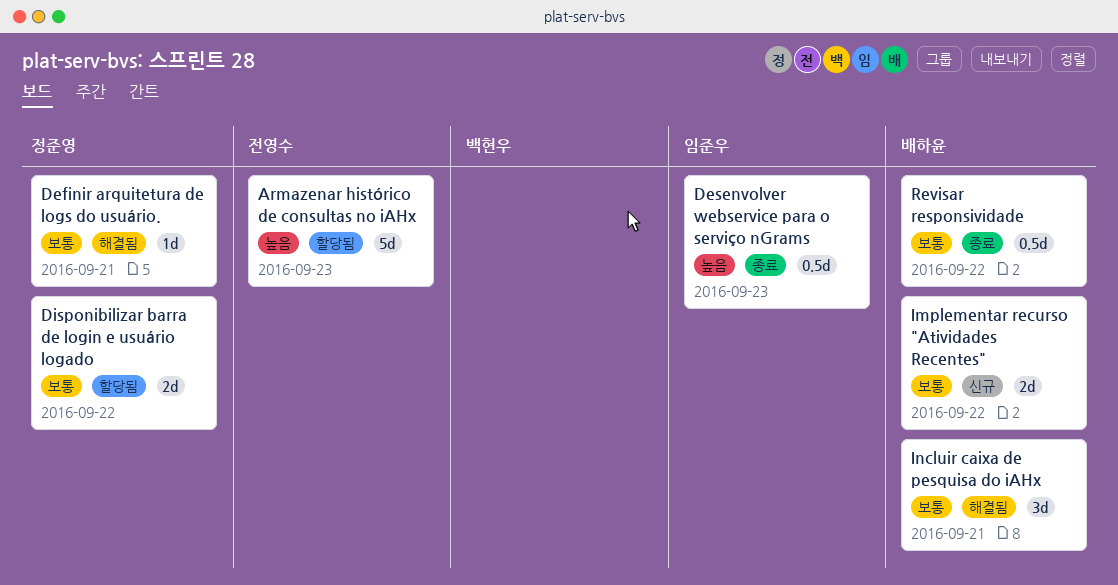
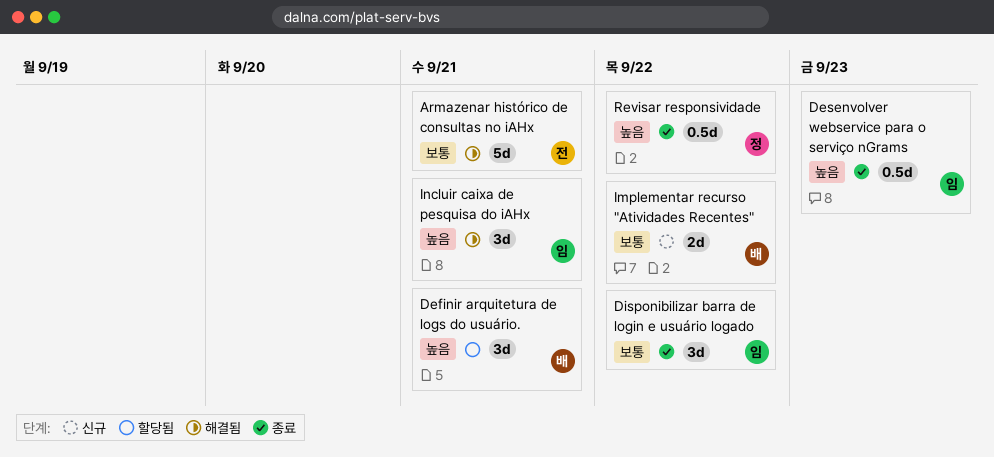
Armazenar histórico de consultas no iAHx, status: 할당됨 -> 해결됨
Armazenar histórico de consultas no iAHx, priority: 높음 -> 보통
Armazenar histórico de consultas no iAHx, due: Sep 23 -> Sep 21
Definir arquitetura de logs do usuário., status: 해결됨 -> 할당됨
Definir arquitetura de logs do usuário., owner: 정준영 -> 배하윤
Definir arquitetura de logs do usuário., priority: 보통 -> 높음
Definir arquitetura de logs do usuário., estimate: 1d -> 3d
Disponibilizar barra de login e usuário logado, status: 할당됨 -> 종료
Disponibilizar barra de login e usuário logado, owner: 정준영 -> 임준우
Disponibilizar barra de login e usuário logado, estimate: 2d -> 3d
Incluir caixa de pesquisa do iAHx, owner: 배하윤 -> 임준우
Incluir caixa de pesquisa do iAHx, priority: 보통 -> 높음
Revisar responsividade, owner: 배하윤 -> 정준영
Revisar responsividade, priority: 보통 -> 높음

